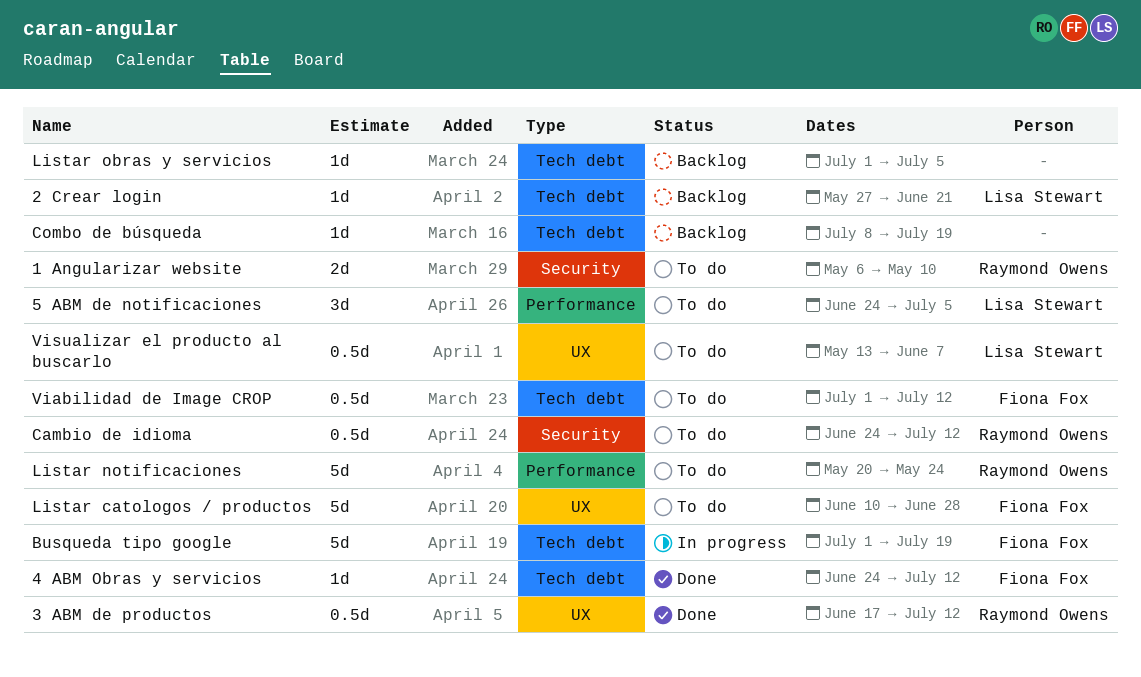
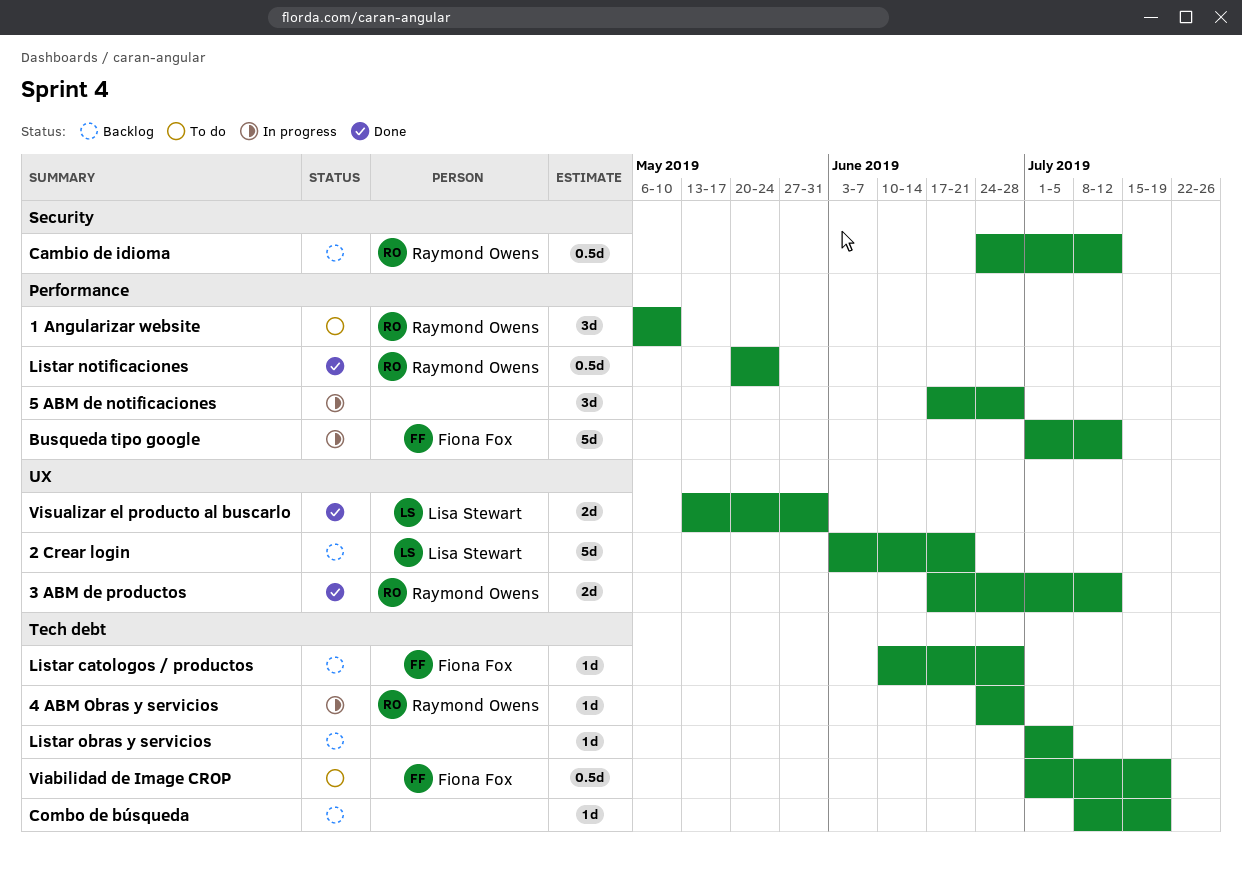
1 Angularizar website, label: Security -> Performance
1 Angularizar website, estimate: 2d -> 3d
2 Crear login, label: Tech debt -> UX
2 Crear login, estimate: 1d -> 5d
2 Crear login, start: May 27 -> Jun 3
3 ABM de productos, estimate: 0.5d -> 2d
4 ABM Obras y servicios, status: Done -> In progress
4 ABM Obras y servicios, owner: Fiona Fox -> Raymond Owens
4 ABM Obras y servicios, due: Jul 12 -> Jun 28
5 ABM de notificaciones, status: To do -> In progress
5 ABM de notificaciones, owner: Lisa Stewart -> none
5 ABM de notificaciones, start: Jun 24 -> Jun 17
5 ABM de notificaciones, due: Jul 5 -> Jun 28
Busqueda tipo google, label: Tech debt -> Performance
Busqueda tipo google, due: Jul 19 -> Jul 12
Cambio de idioma, status: To do -> Backlog
Listar catologos / productos, status: To do -> Backlog
Listar catologos / productos, label: UX -> Tech debt
Listar catologos / productos, estimate: 5d -> 1d
Listar notificaciones, status: To do -> Done
Listar notificaciones, estimate: 5d -> 0.5d
Viabilidad de Image CROP, due: Jul 12 -> Jul 19
Visualizar el producto al buscarlo, status: To do -> Done
Visualizar el producto al buscarlo, estimate: 0.5d -> 2d
Visualizar el producto al buscarlo, due: Jun 7 -> May 31

